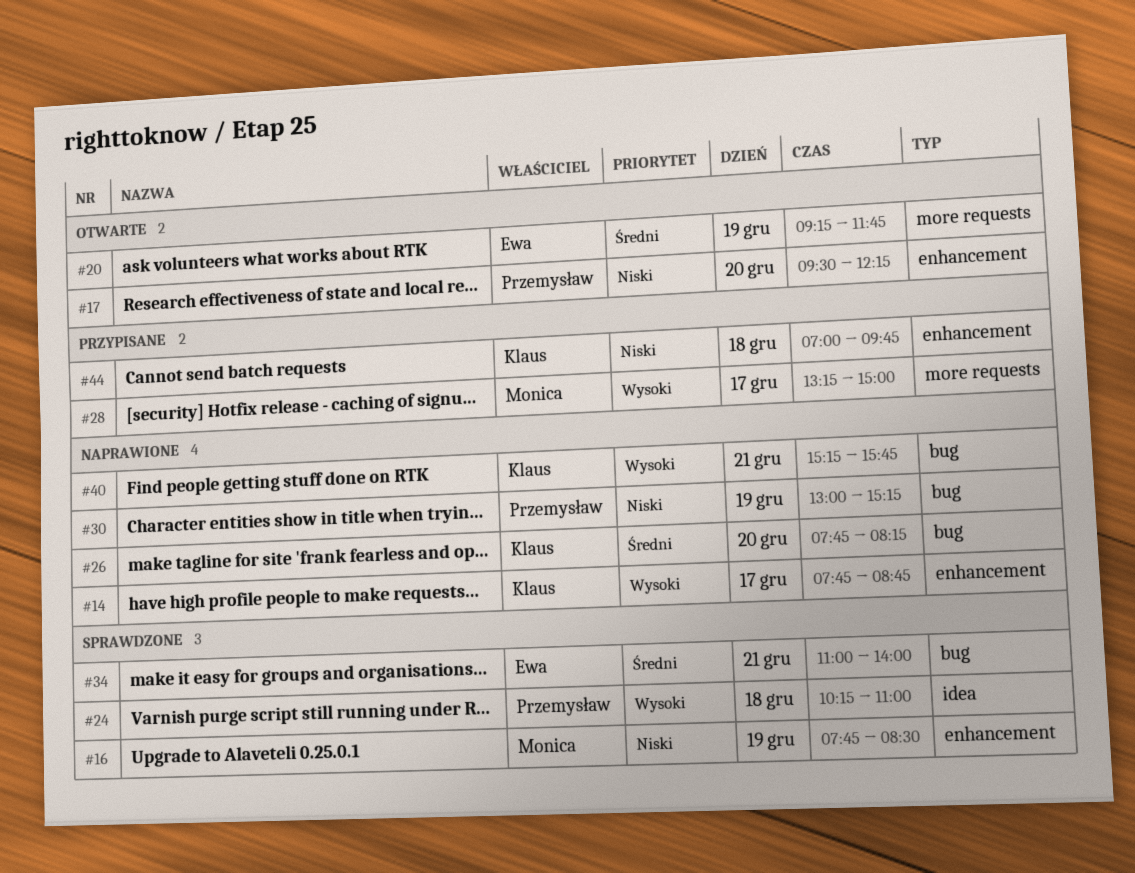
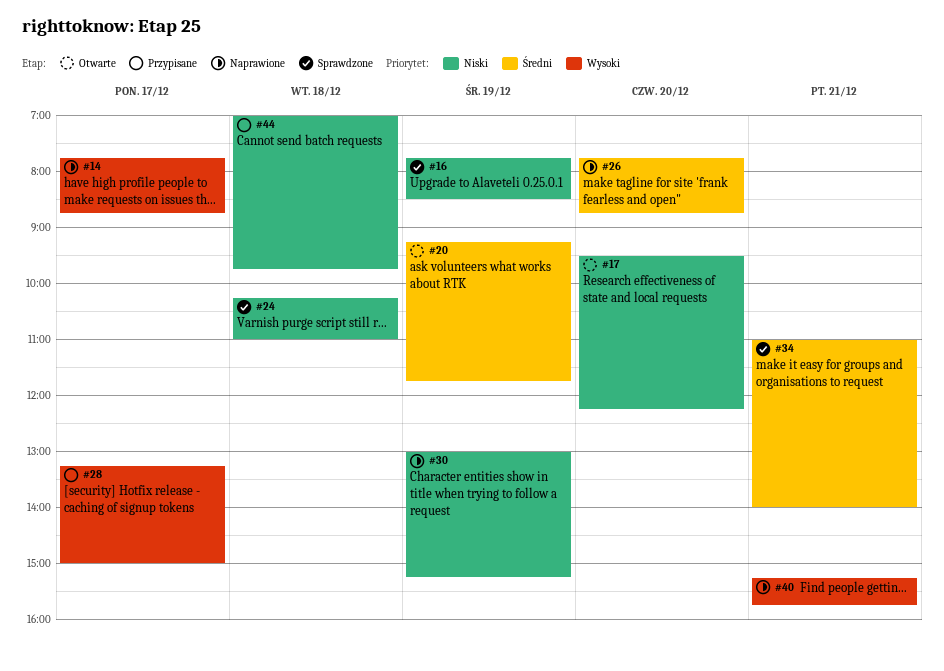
#24, priority: Wysoki -> Niski
#26, ends: 08:15 -> 08:45

